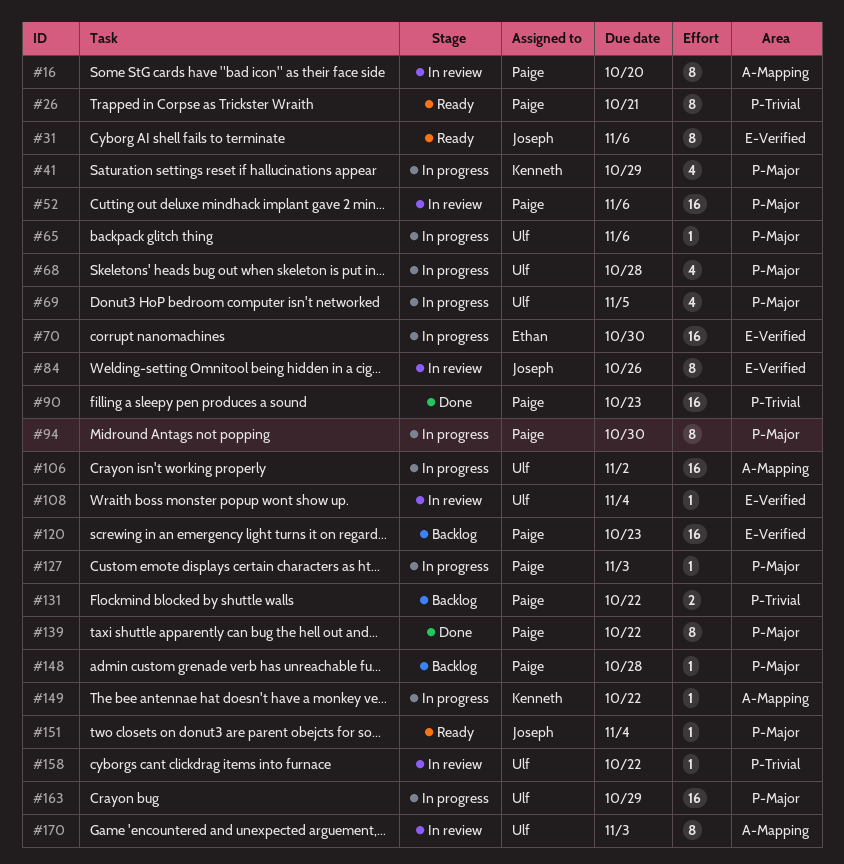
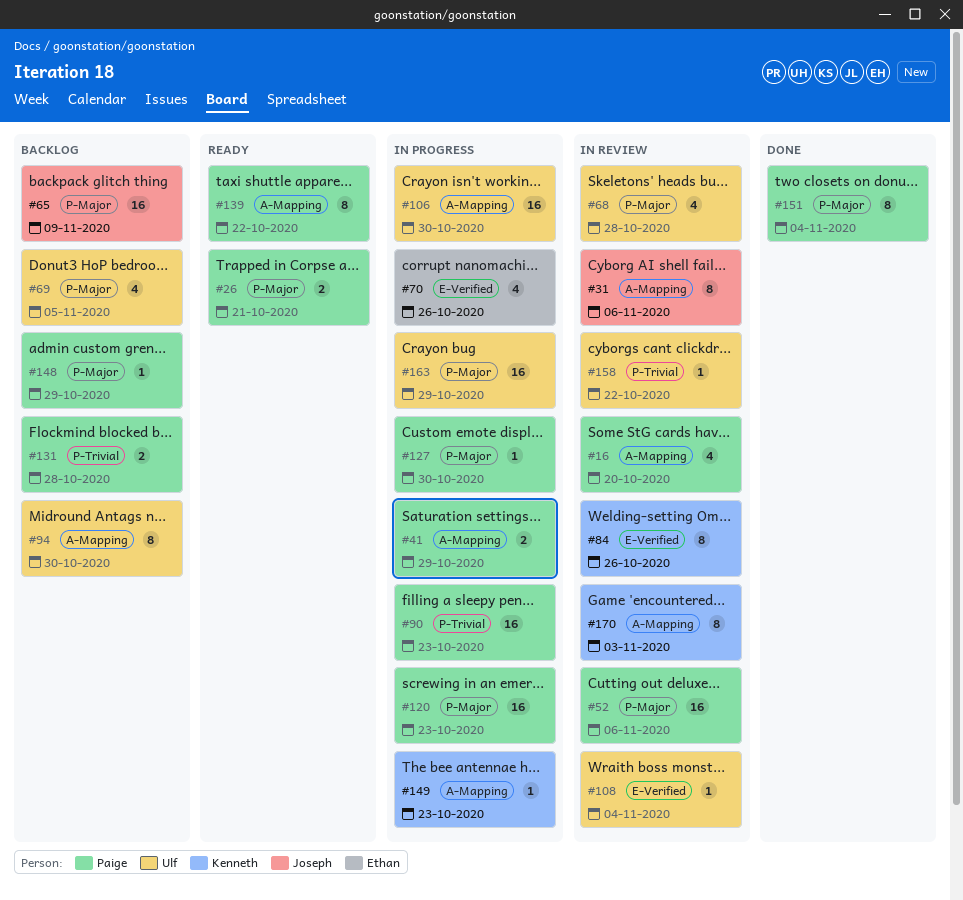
#16, estimate: 8 -> 4
#26, label: P-Trivial -> P-Major
#26, estimate: 8 -> 2
#31, status: Ready -> In review
#31, label: E-Verified -> A-Mapping
#41, owner: Kenneth -> Paige
#41, label: P-Major -> A-Mapping
#41, estimate: 4 -> 2
#65, status: In progress -> Backlog
#65, owner: Ulf -> Joseph
#65, estimate: 1 -> 16
#65, due: Nov 6 -> Nov 9
#68, status: In progress -> In review
#69, status: In progress -> Backlog
#70, estimate: 16 -> 4
#70, due: Oct 30 -> Oct 26
#84, owner: Joseph -> Kenneth
#90, status: Done -> In progress
#94, status: In progress -> Backlog
#94, owner: Paige -> Ulf
#94, label: P-Major -> A-Mapping
#106, due: Nov 2 -> Oct 30
#120, status: Backlog -> In progress
#120, label: E-Verified -> P-Major
#127, due: Nov 3 -> Oct 30
#131, due: Oct 22 -> Oct 28
#139, status: Done -> Ready
#139, label: P-Major -> A-Mapping
#148, due: Oct 28 -> Oct 29
#149, due: Oct 22 -> Oct 23
#151, status: Ready -> Done
#151, owner: Joseph -> Paige
#151, estimate: 1 -> 8
#170, owner: Ulf -> Kenneth

